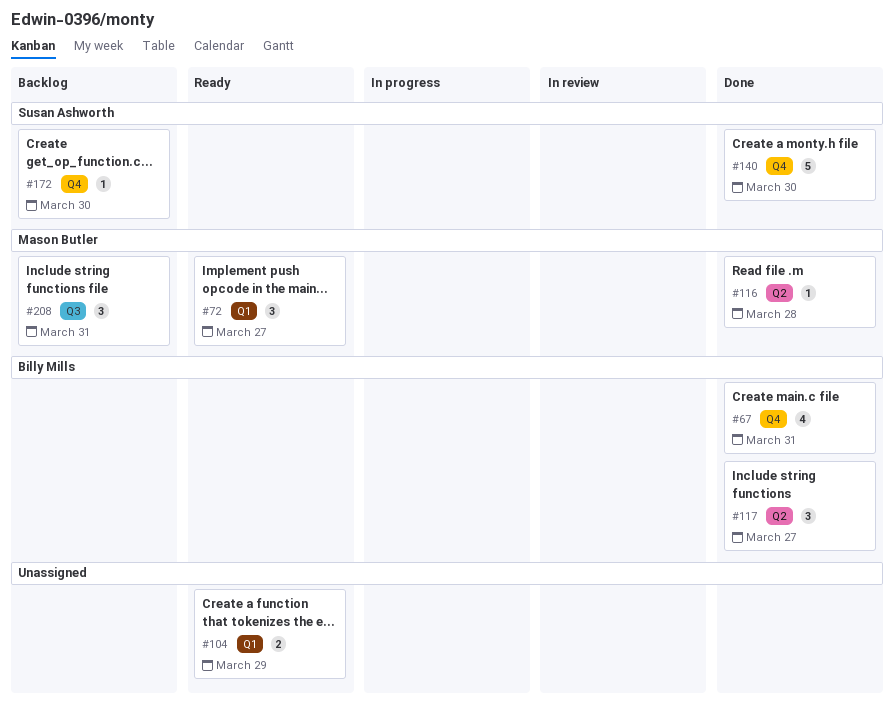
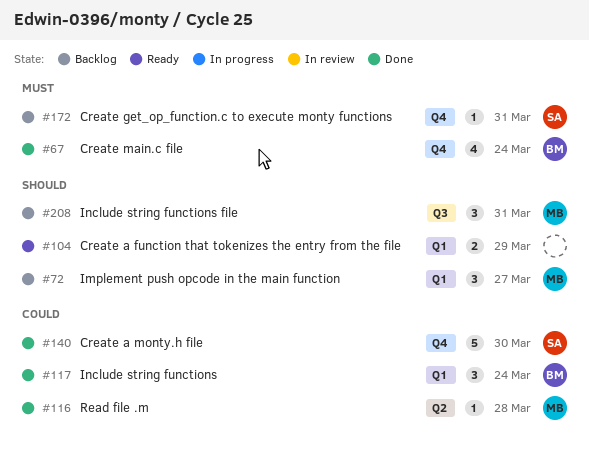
#67, due: Mar 31 -> Mar 24
#72, status: Ready -> Backlog
#117, label: Q2 -> Q1
#117, due: Mar 27 -> Mar 24
#172, due: Mar 30 -> Mar 31

